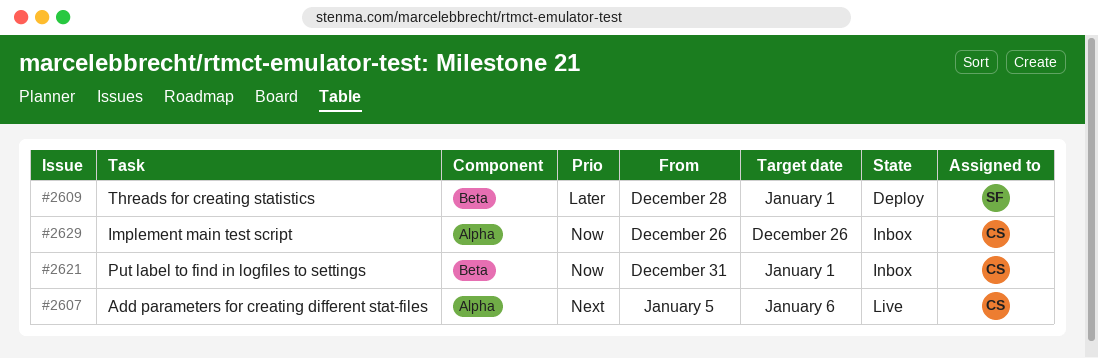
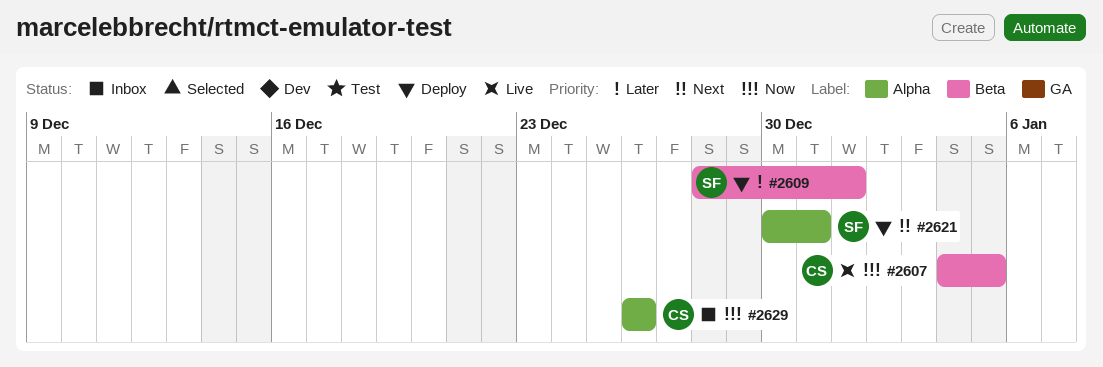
#2607, priority: Next -> Now
#2607, label: Alpha -> Beta
#2607, start: Jan 5 -> Jan 4
#2607, due: Jan 6 -> Jan 5
#2621, status: Inbox -> Deploy
#2621, owner: CS -> SF
#2621, priority: Now -> Next
#2621, label: Beta -> Alpha
#2621, start: Dec 31 -> Dec 30
#2621, due: Jan 1 -> Dec 31

